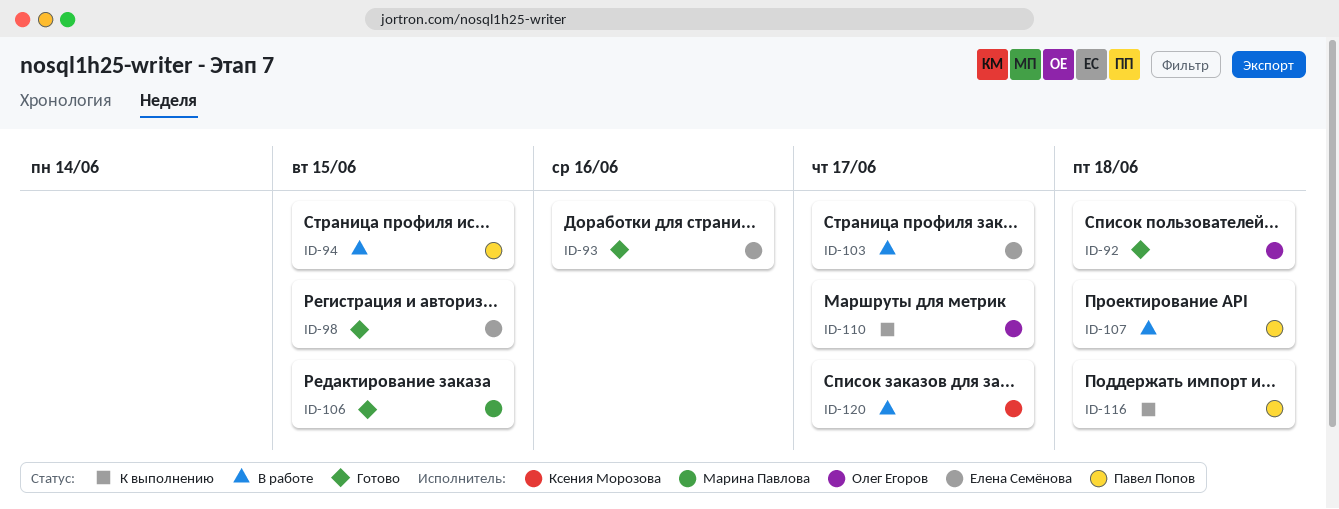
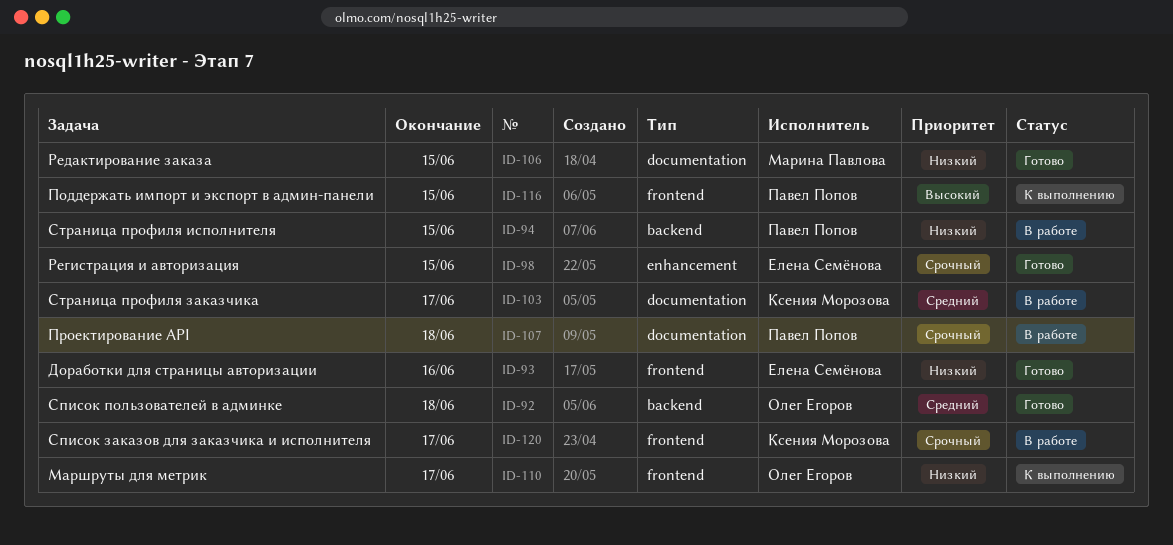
ID-103, owner: Елена Семёнова -> Ксения Морозова
ID-116, due: Jun 18 -> Jun 15

